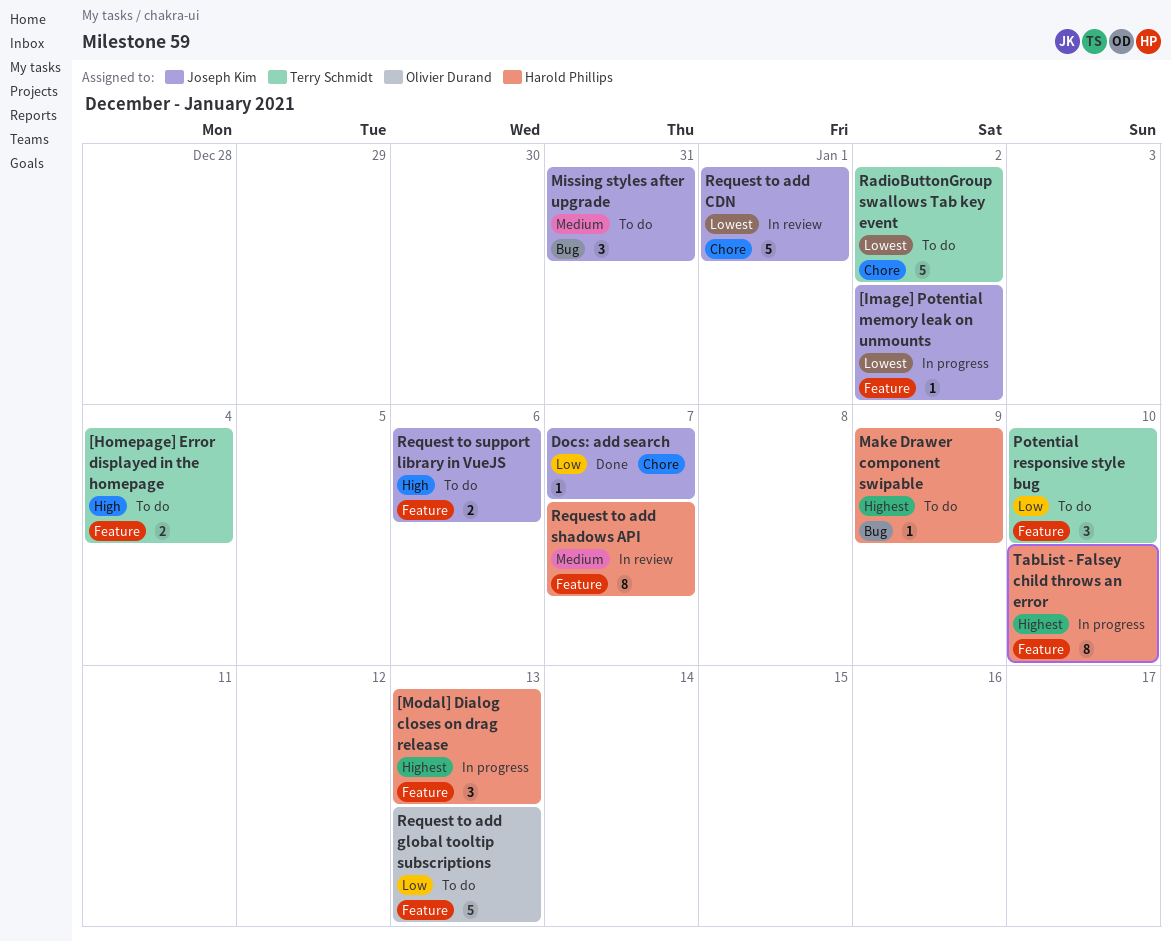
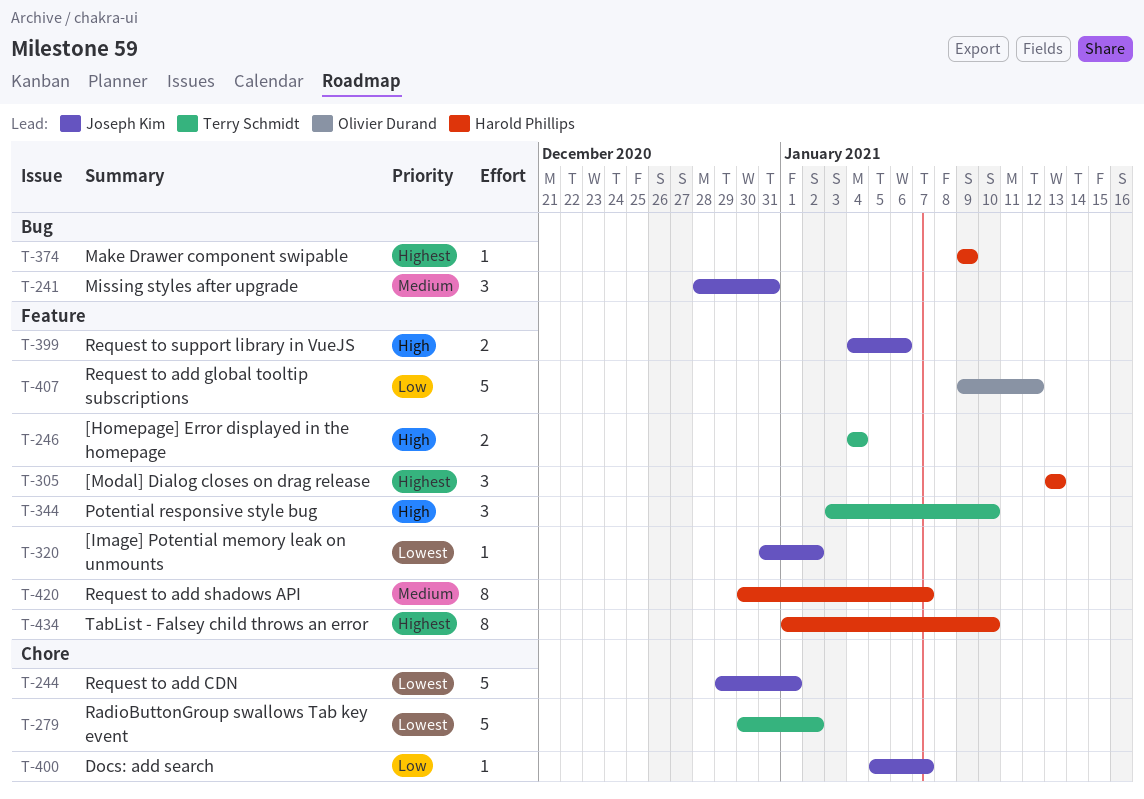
Potential responsive style bug, priority: Low -> High
Request to add global tooltip subscriptions, due: Jan 13 -> Jan 12

